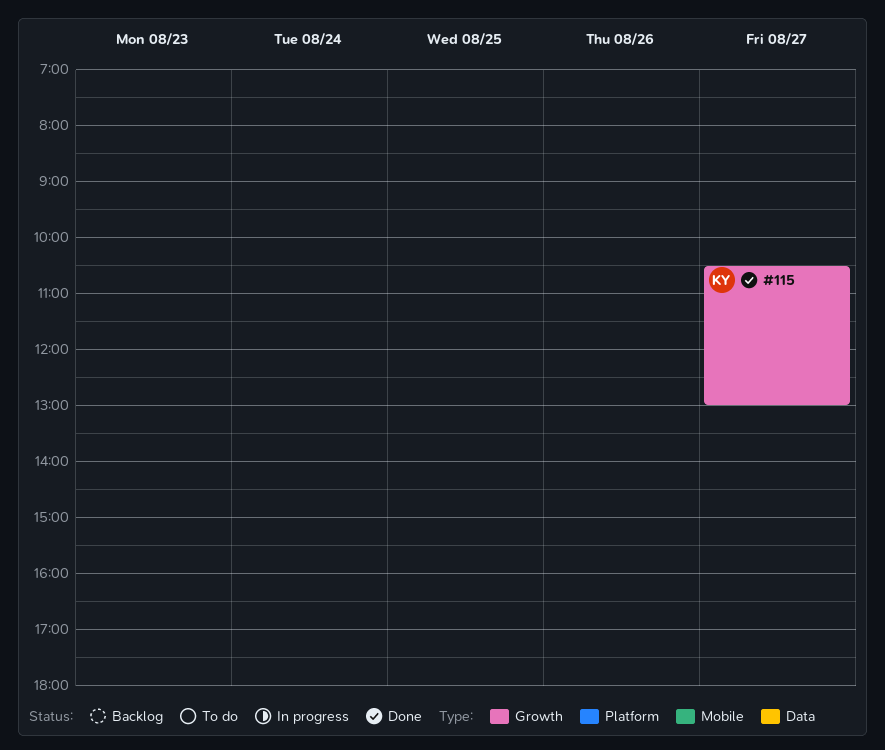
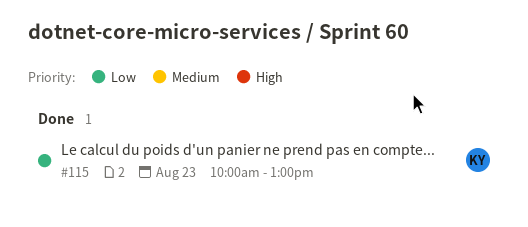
#115, day: Aug 27 -> Aug 23
#115, begins: 10:30 -> 10:00

